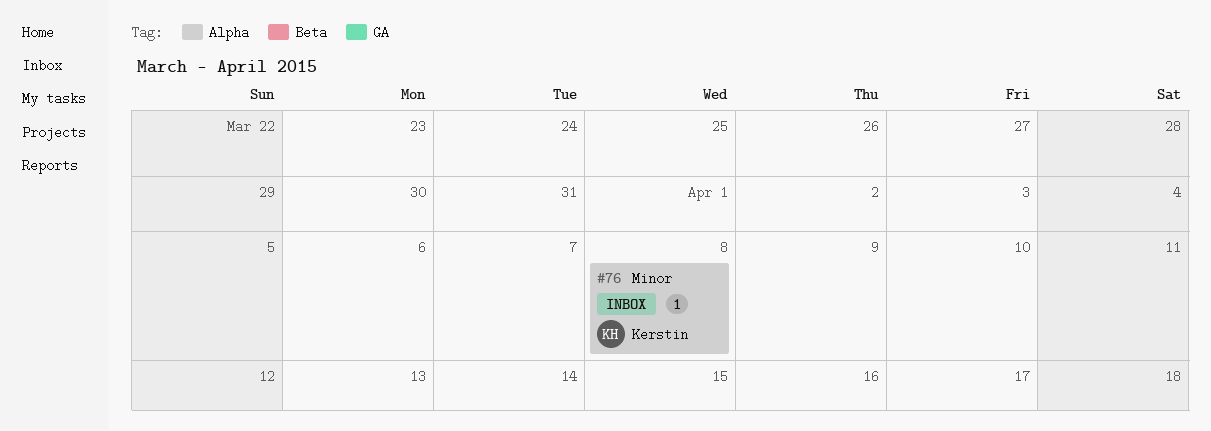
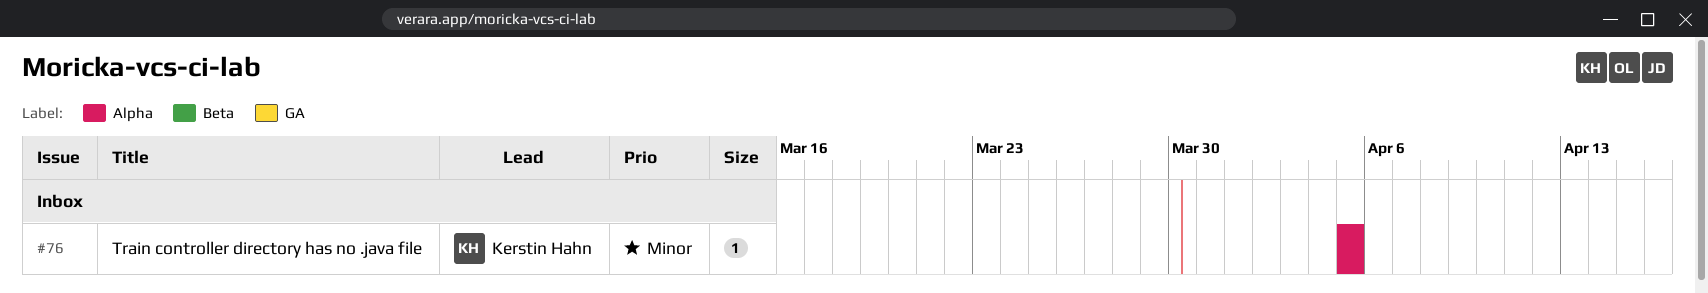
#76, due: Apr 8 -> Apr 5

